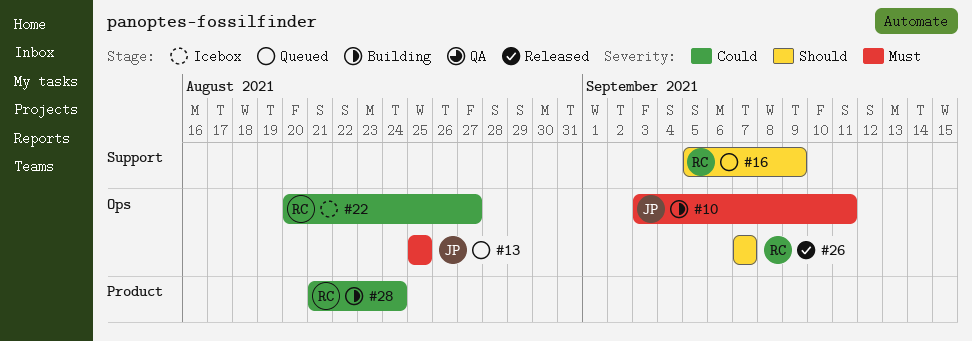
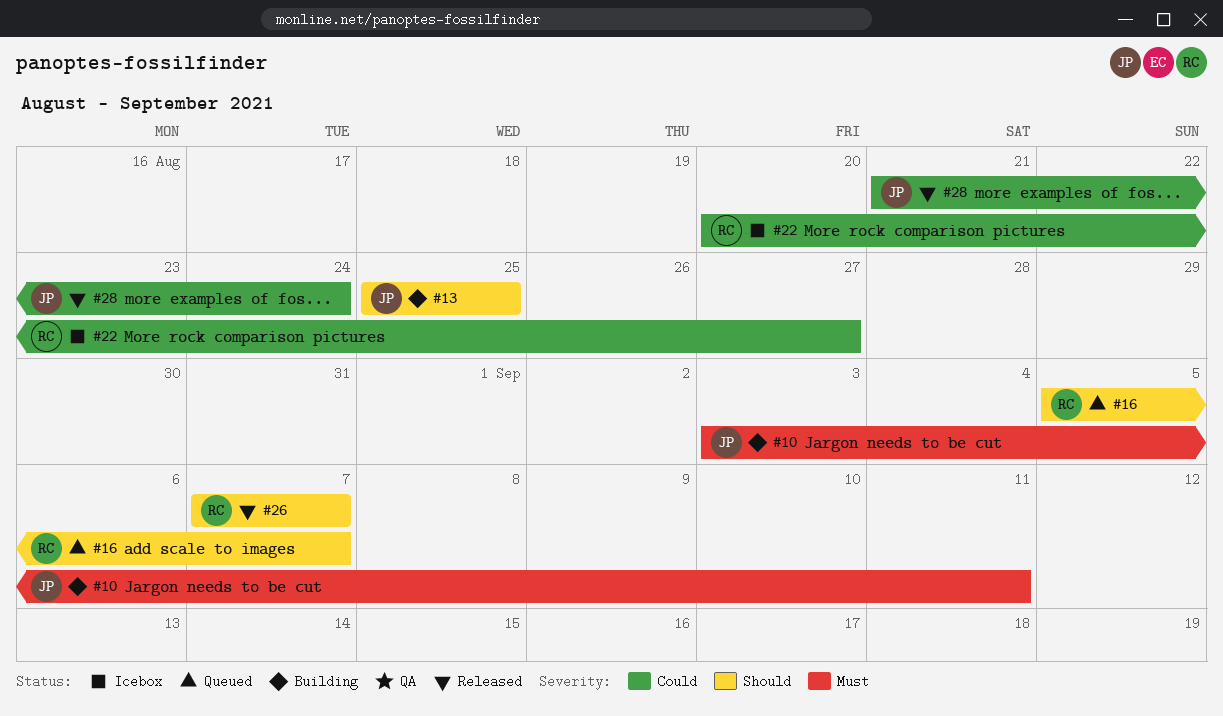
#13, status: Queued -> Building
#13, priority: Must -> Should
#16, due: Sep 9 -> Sep 7
#28, status: Building -> Released
#28, owner: RC -> JP

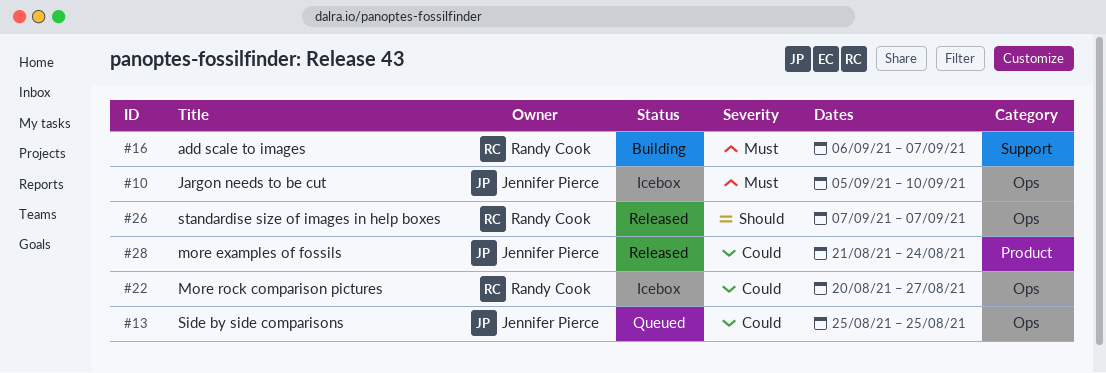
#10, status: Building -> Icebox
#10, start: Sep 3 -> Sep 5
#10, due: Sep 11 -> Sep 10
#13, status: Building -> Queued
#13, priority: Should -> Could
#16, status: Queued -> Building
#16, priority: Should -> Must
#16, start: Sep 5 -> Sep 6

